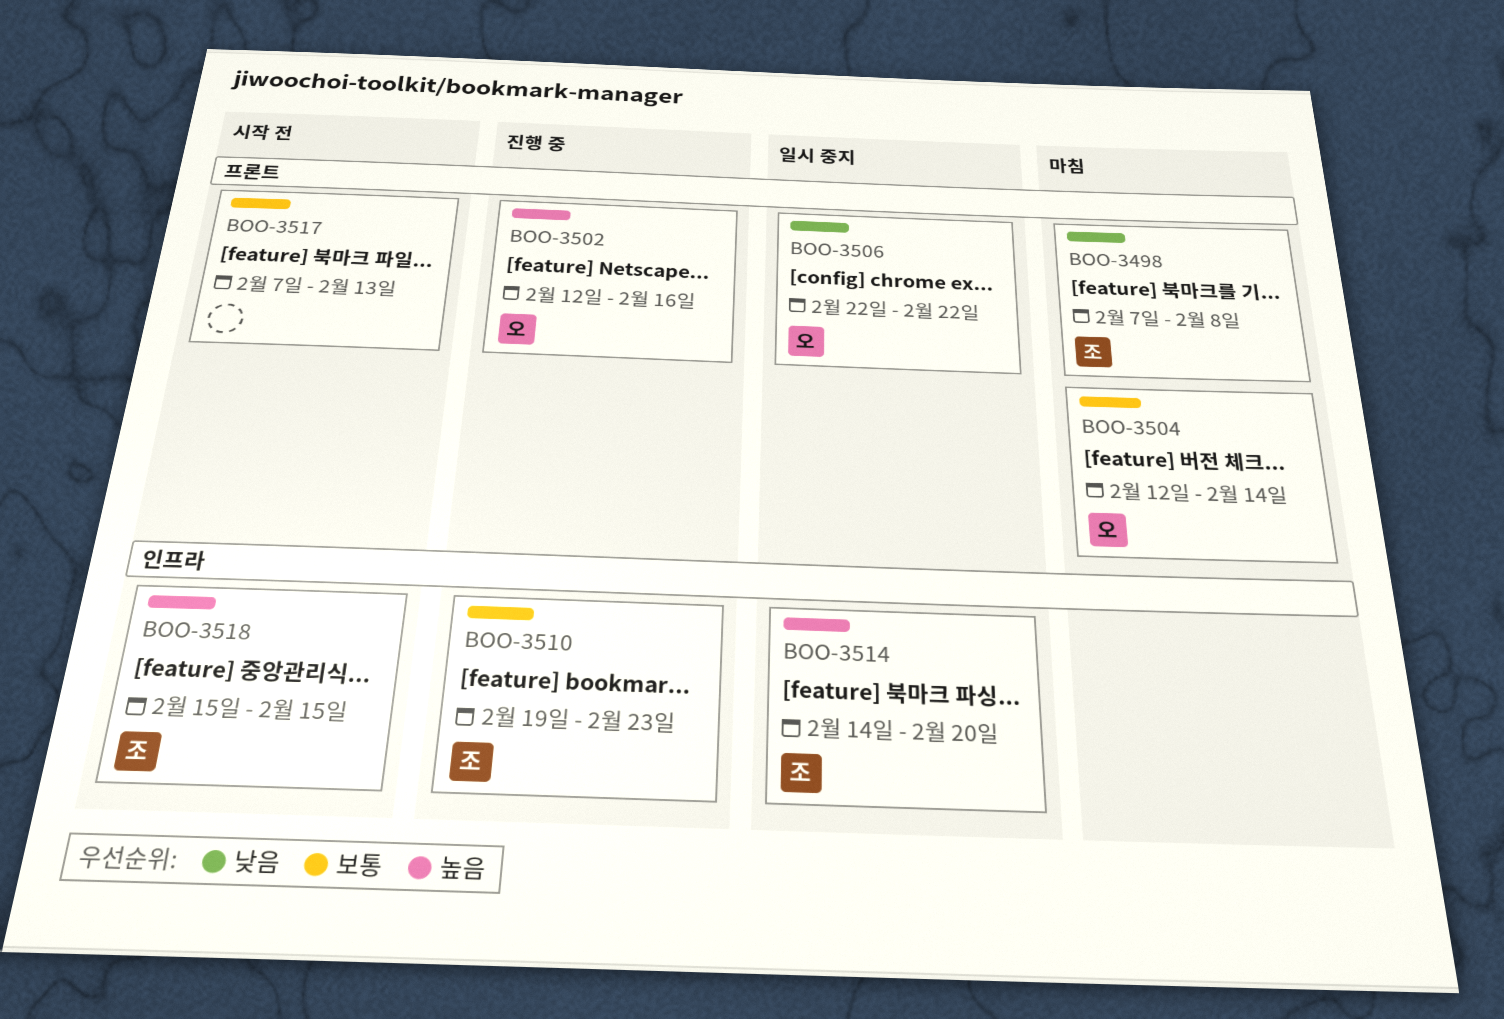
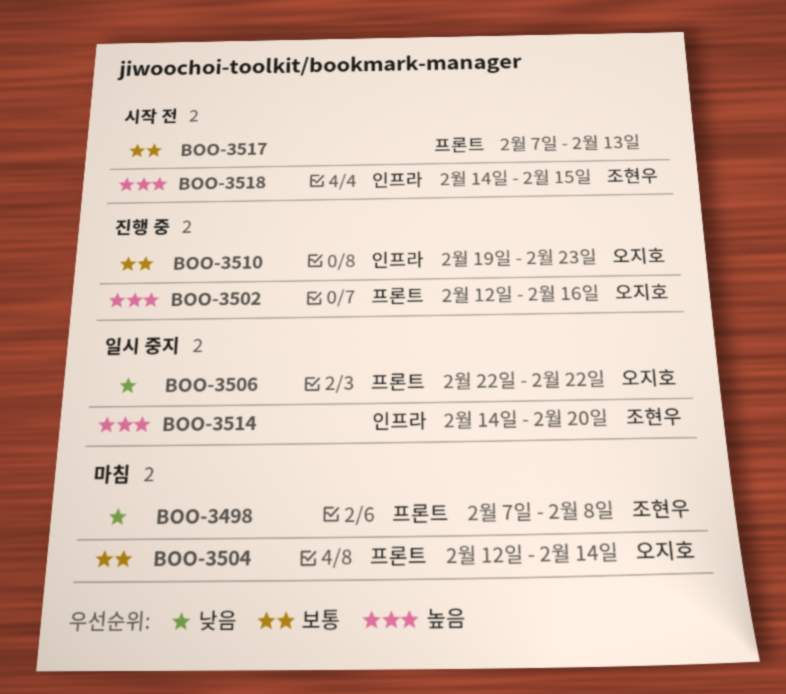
BOO-3510, owner: 조현우 -> 오지호
BOO-3518, start: Feb 15 -> Feb 14

